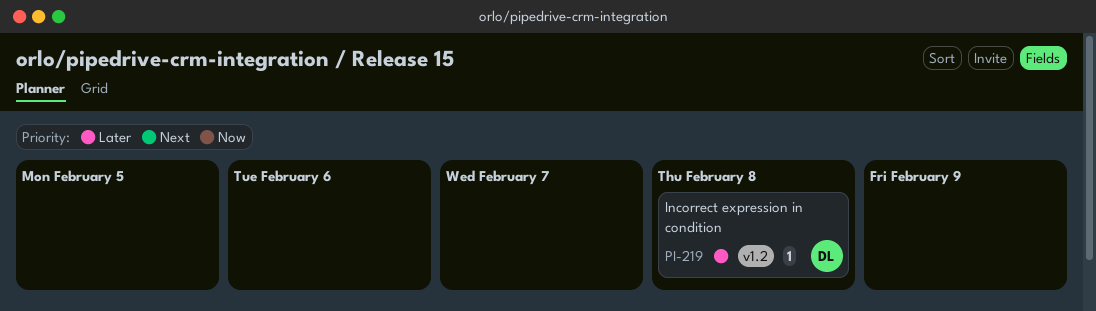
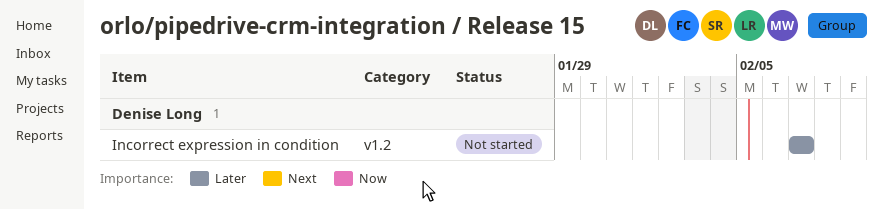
Incorrect expression in condition, due: Feb 8 -> Feb 7

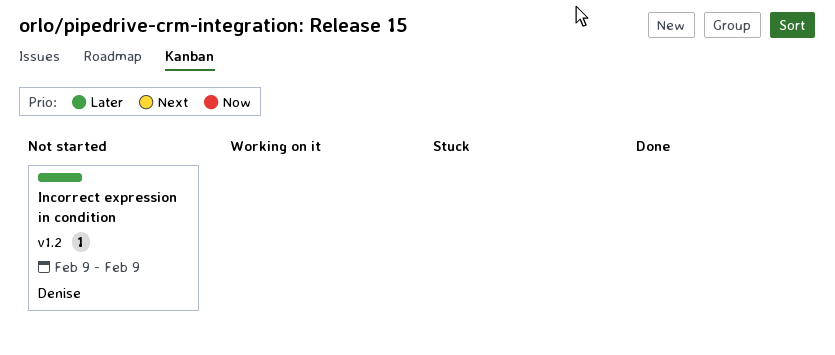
Incorrect expression in condition, start: Feb 7 -> Feb 9
Incorrect expression in condition, due: Feb 7 -> Feb 9

